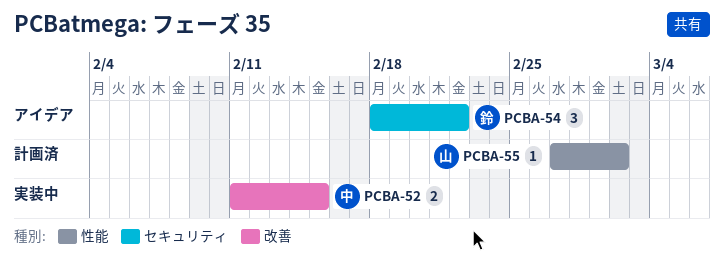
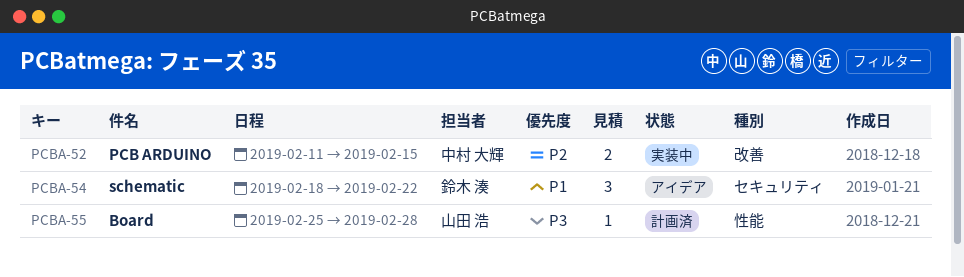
PCBA-55, start: Feb 27 -> Feb 25
PCBA-55, due: Mar 2 -> Feb 28

